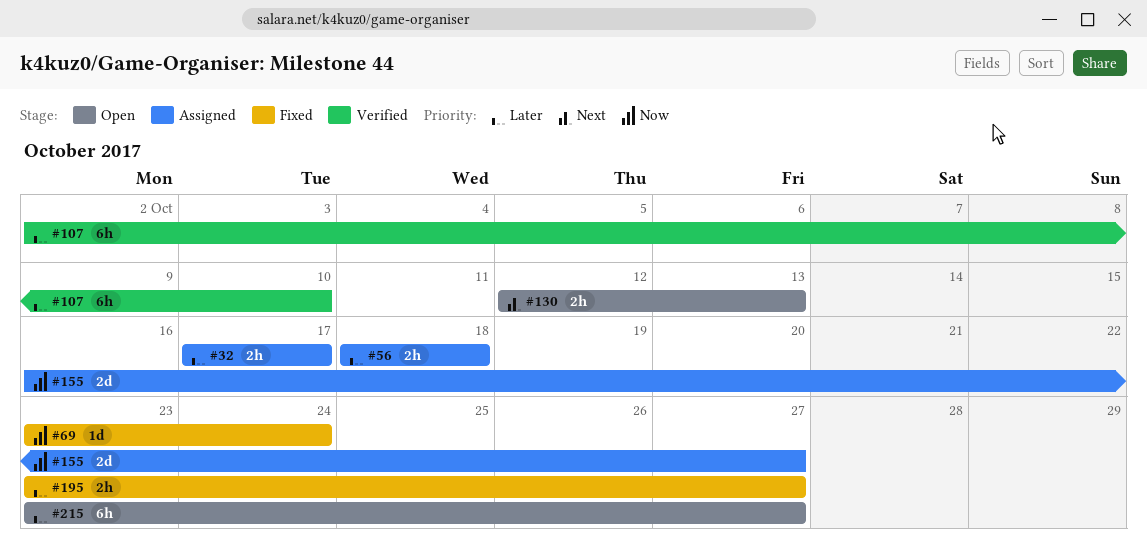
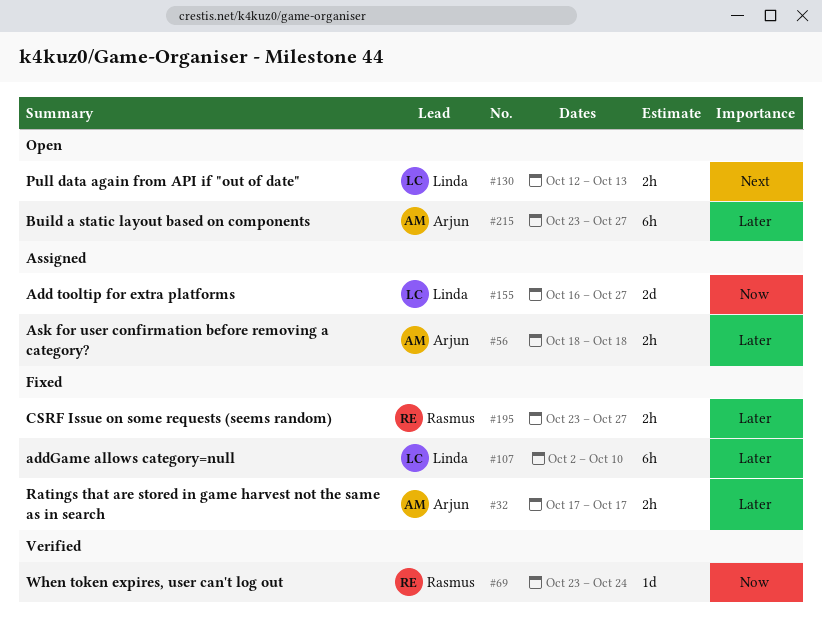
#32, status: Assigned -> Fixed
#69, status: Fixed -> Verified
#107, status: Verified -> Fixed

